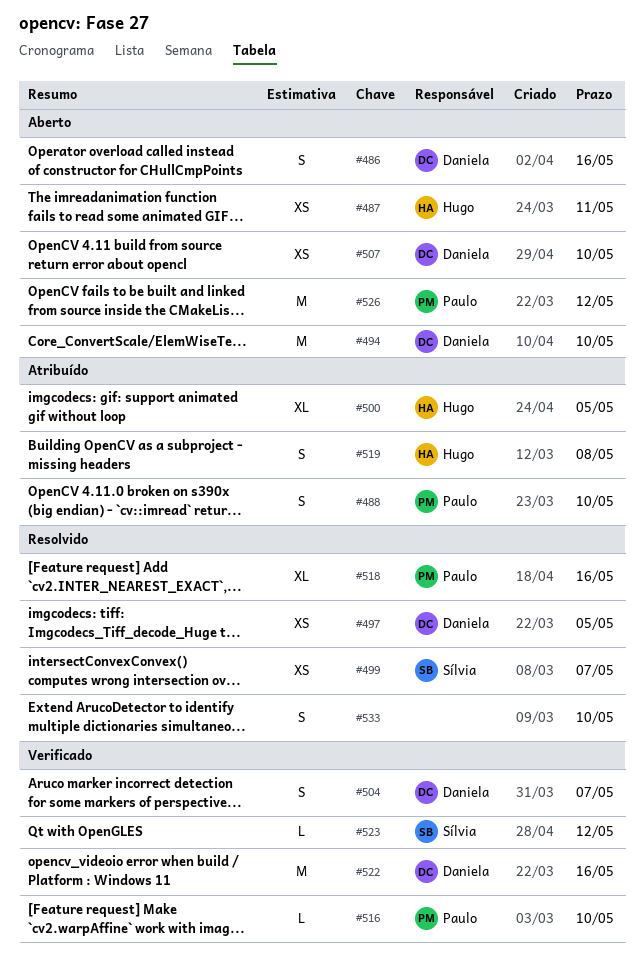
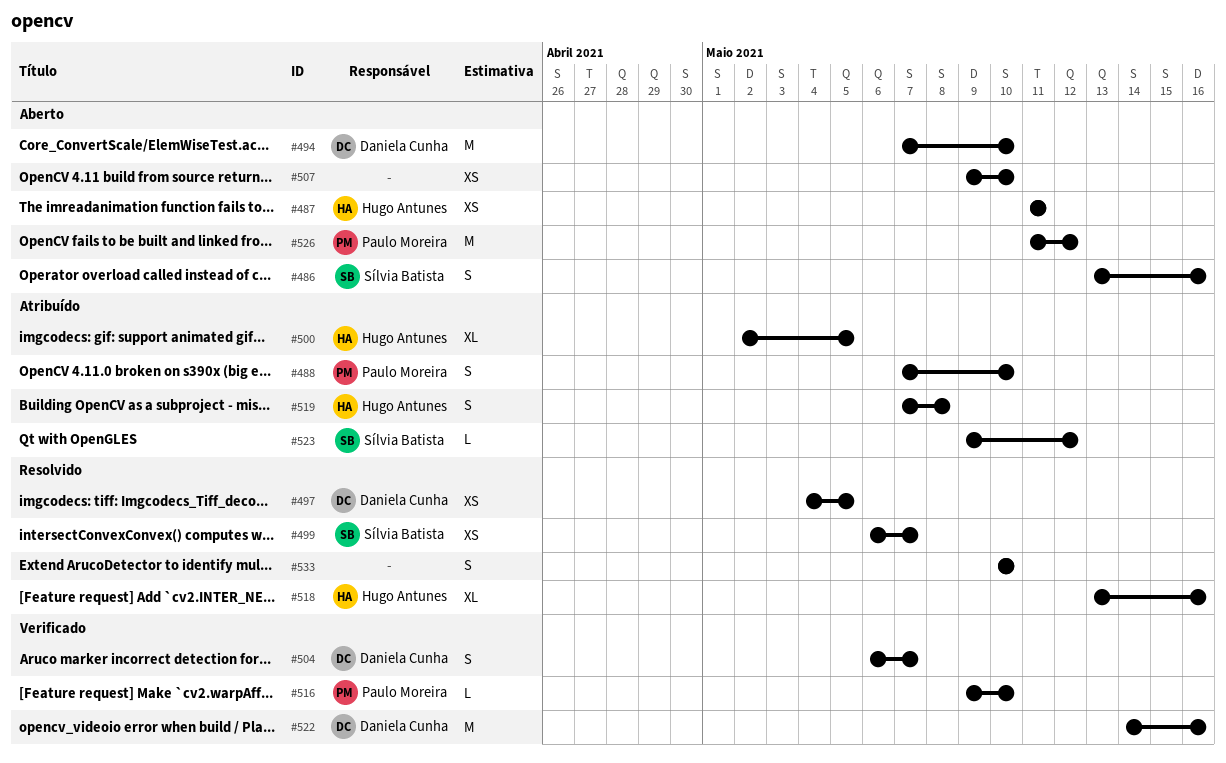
#486, owner: Daniela Cunha -> Sílvia Batista
#507, owner: Daniela Cunha -> none
#518, owner: Paulo Moreira -> Hugo Antunes
#523, status: Verificado -> Atribuído

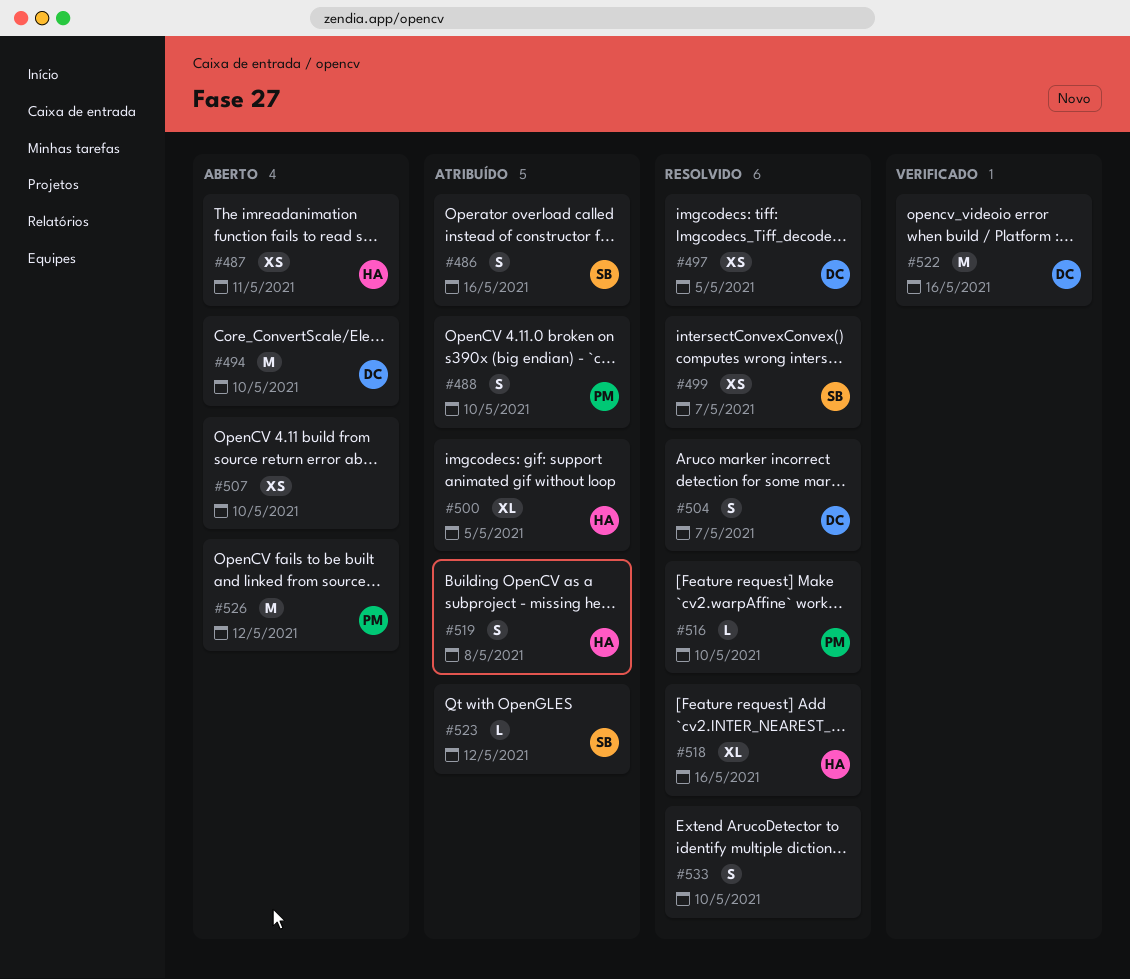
#486, status: Aberto -> Atribuído
#504, status: Verificado -> Resolvido
#516, status: Verificado -> Resolvido

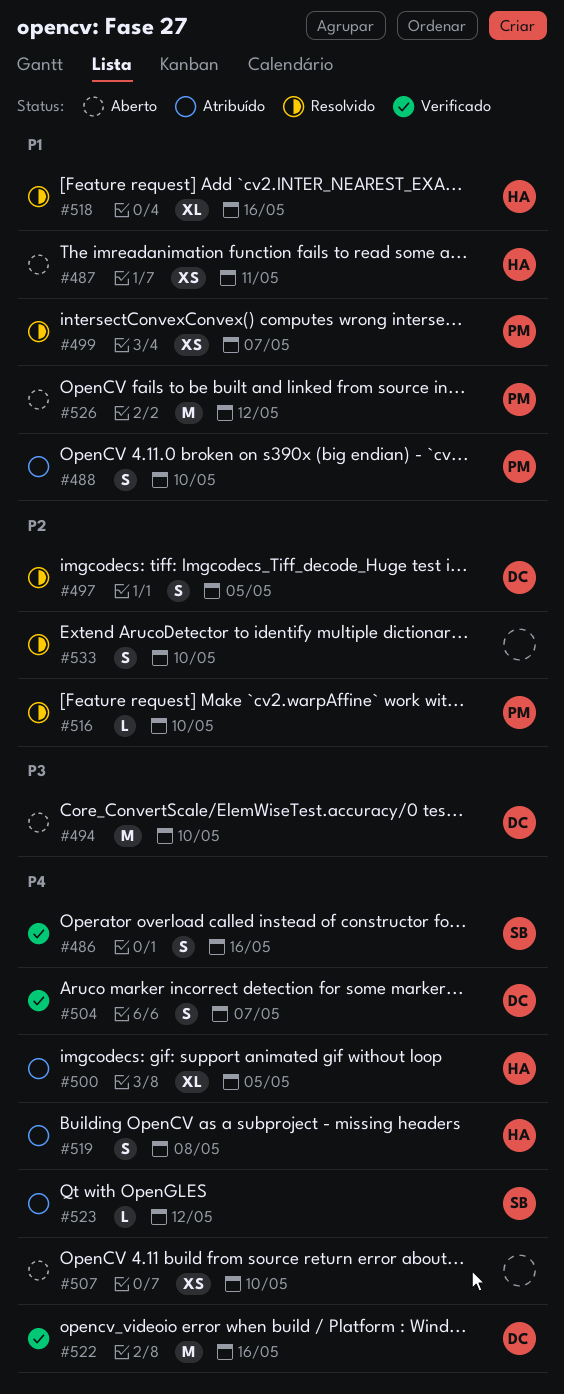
#486, status: Atribuído -> Verificado
#497, estimate: XS -> S
#499, owner: SB -> PM
#504, status: Resolvido -> Verificado

